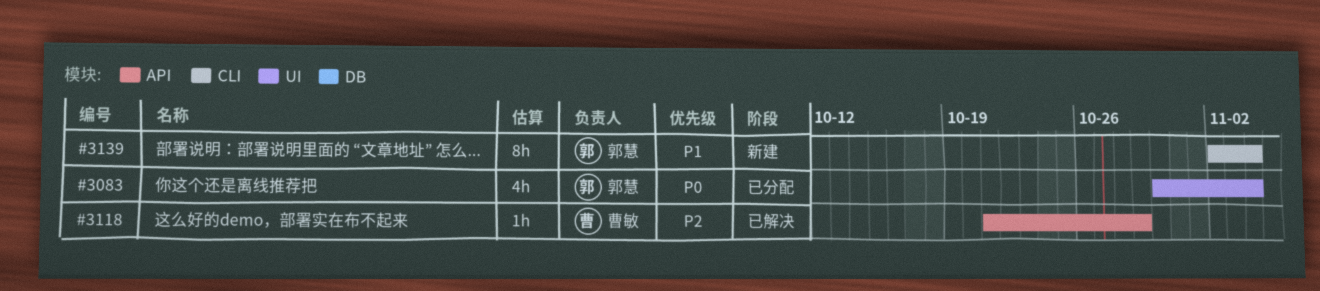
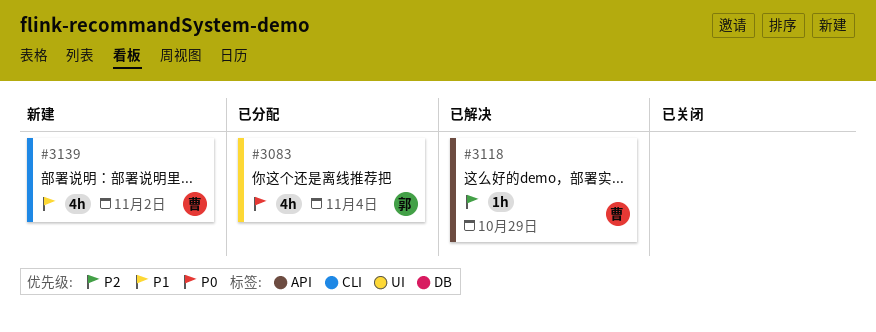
#3139, owner: 郭慧 -> 曹敏
#3139, estimate: 8h -> 4h
#3139, due: Nov 4 -> Nov 2

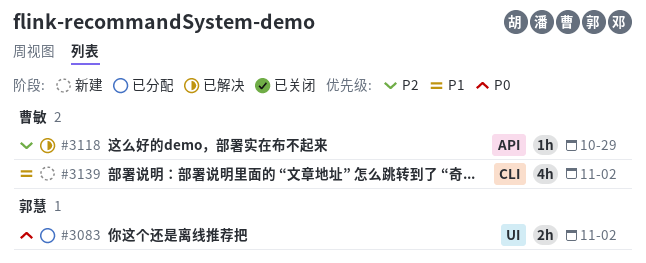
#3083, estimate: 4h -> 2h
#3083, due: Nov 4 -> Nov 2

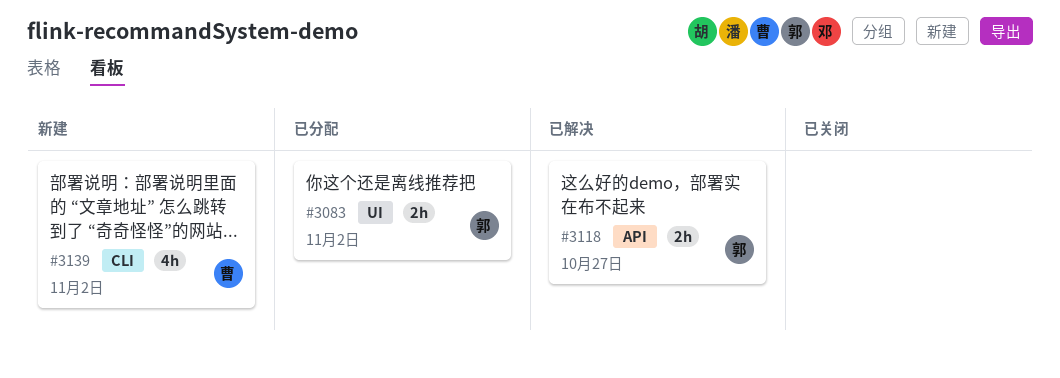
#3118, owner: 曹敏 -> 郭慧
#3118, estimate: 1h -> 2h
#3118, due: Oct 29 -> Oct 27

